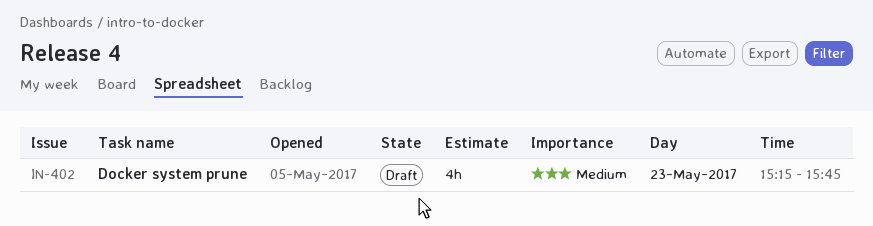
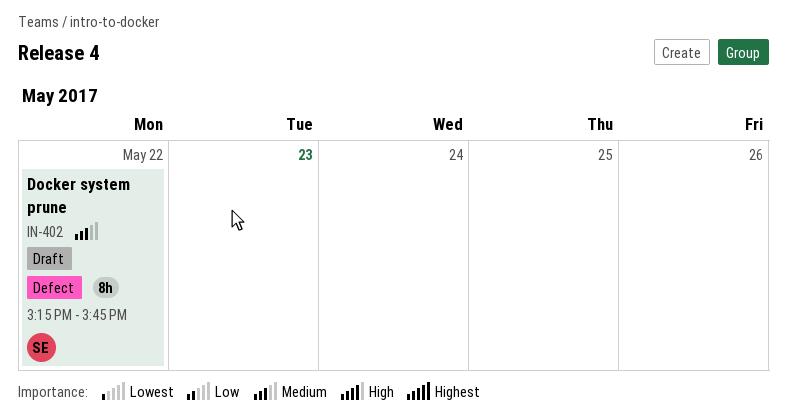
IN-402, estimate: 4h -> 8h
IN-402, day: May 23 -> May 22

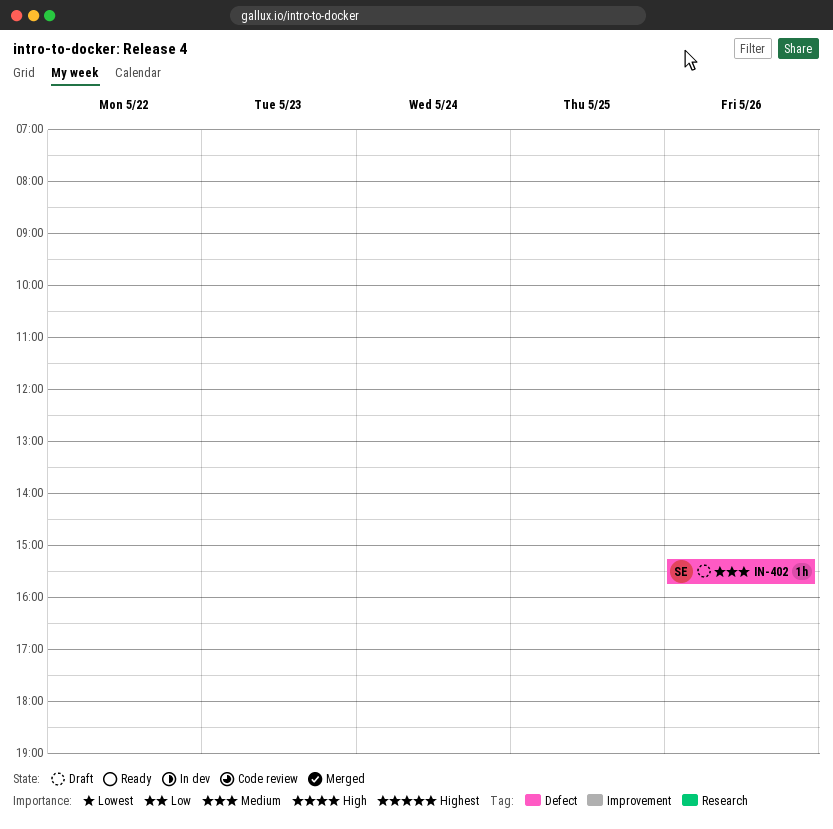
IN-402, estimate: 8h -> 1h
IN-402, day: May 22 -> May 26

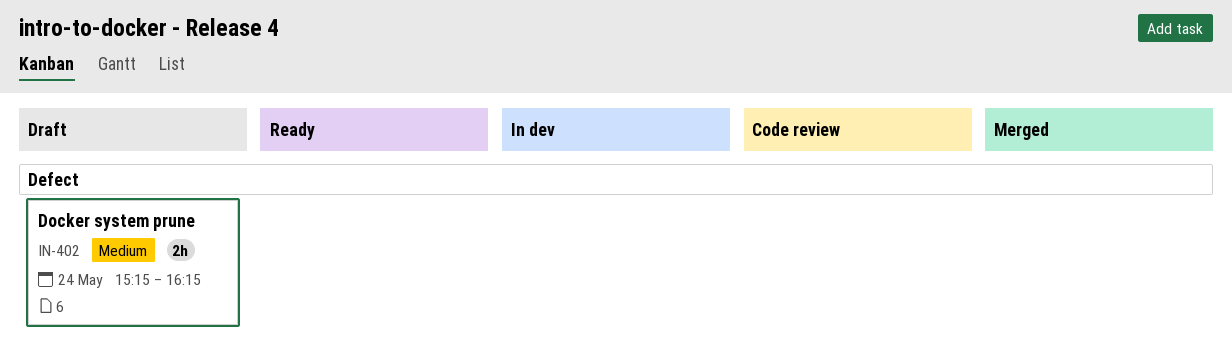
IN-402, estimate: 1h -> 2h
IN-402, day: May 26 -> May 24
IN-402, ends: 15:45 -> 16:15

